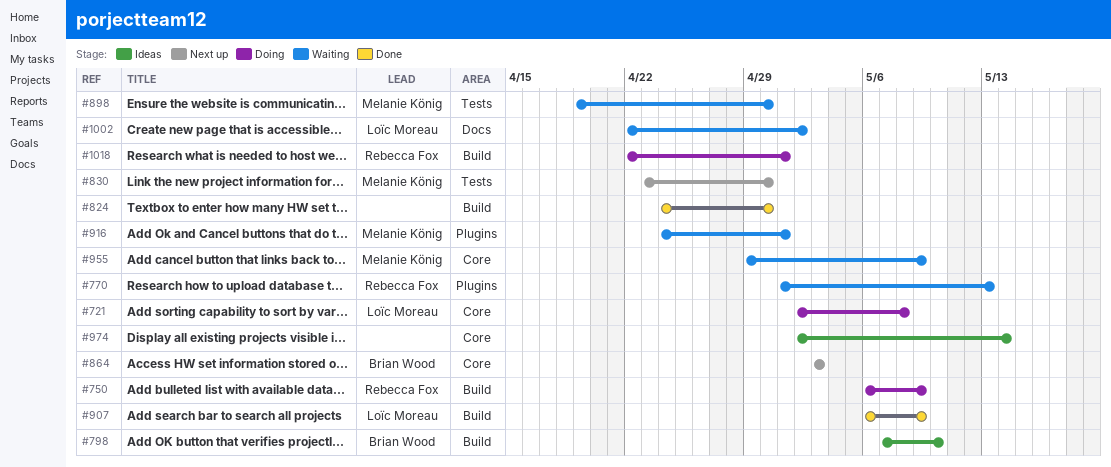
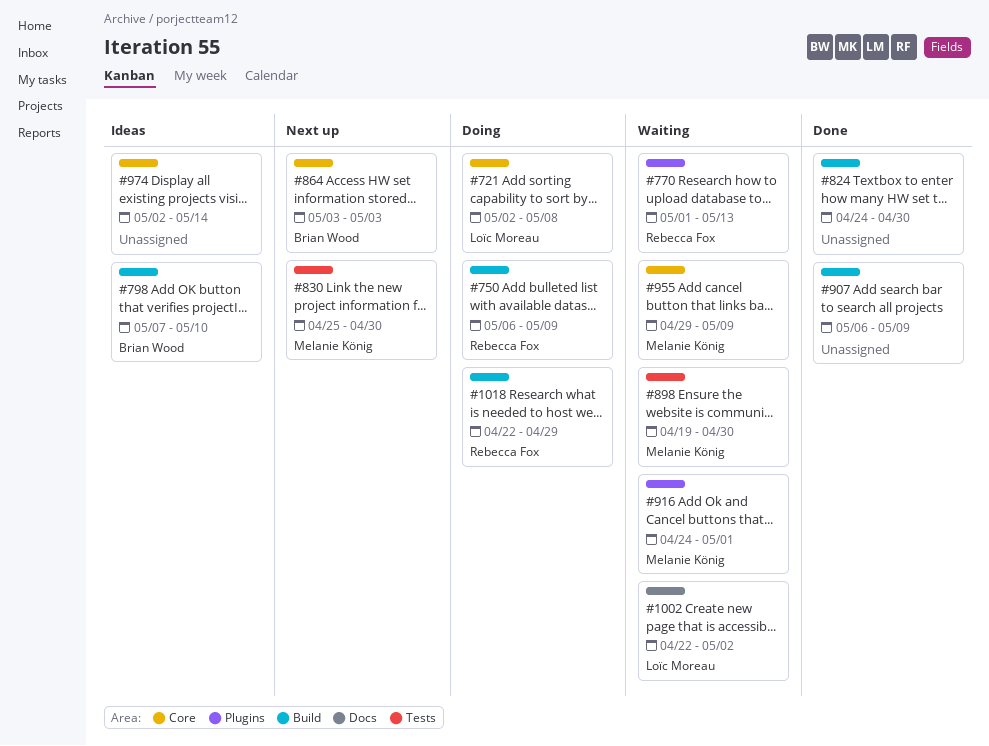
#830, start: Apr 23 -> Apr 25
#907, owner: Loïc Moreau -> none
#1018, due: May 1 -> Apr 29

